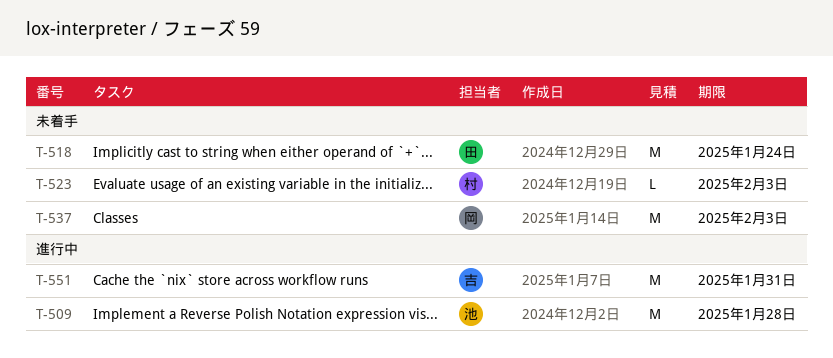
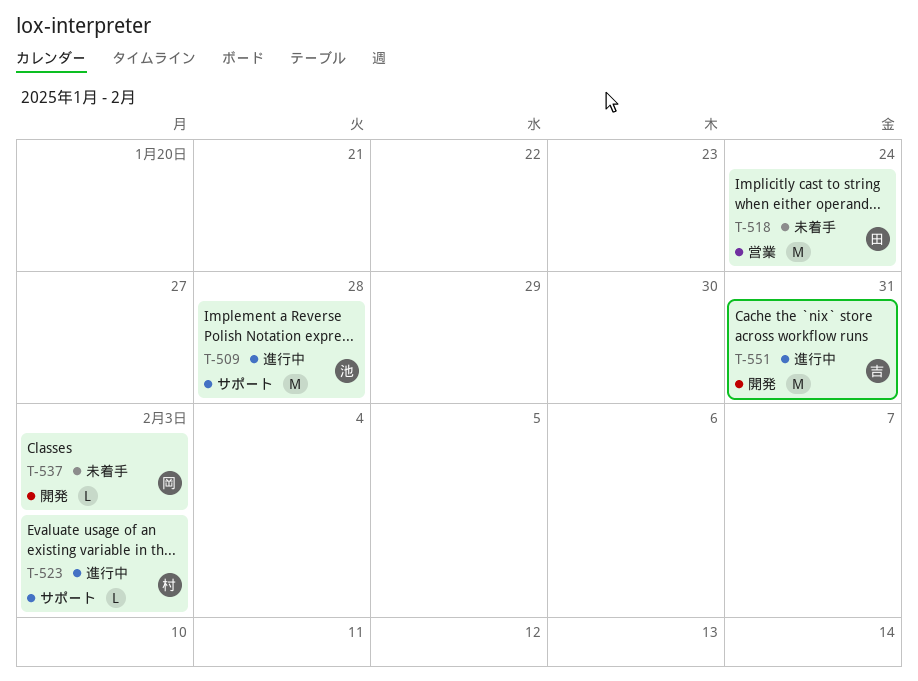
T-523, status: 未着手 -> 進行中
T-537, estimate: M -> L

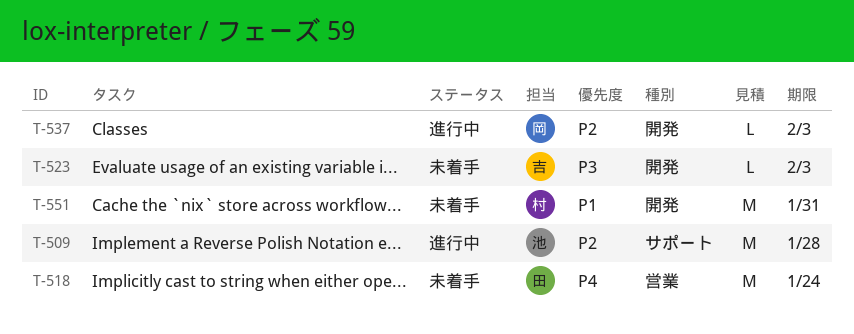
T-523, status: 進行中 -> 未着手
T-523, owner: 村 -> 吉
T-523, label: サポート -> 開発
T-537, status: 未着手 -> 進行中
T-551, status: 進行中 -> 未着手
T-551, owner: 吉 -> 村

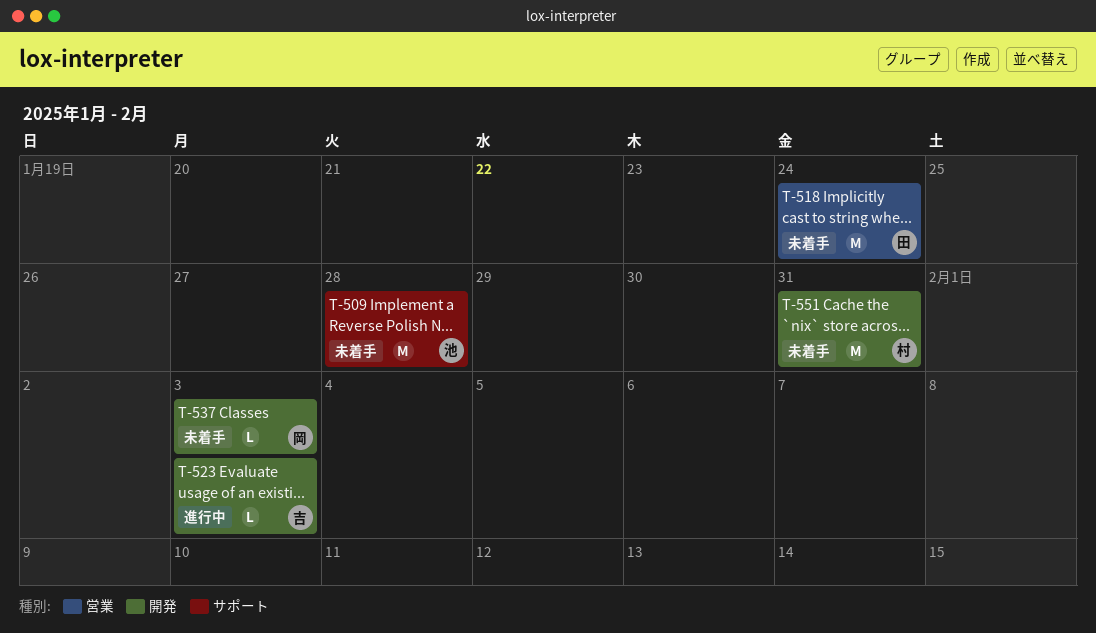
T-509, status: 進行中 -> 未着手
T-523, status: 未着手 -> 進行中
T-537, status: 進行中 -> 未着手

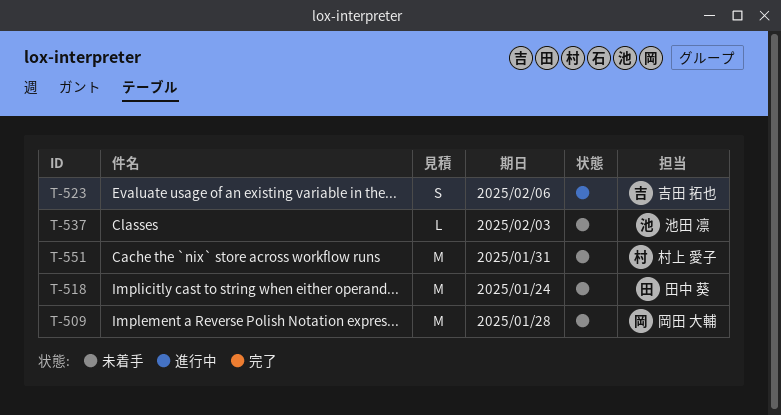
T-509, owner: 池田 凛 -> 岡田 大輔
T-523, estimate: L -> S
T-523, due: Feb 3 -> Feb 6
T-537, owner: 岡田 大輔 -> 池田 凛

